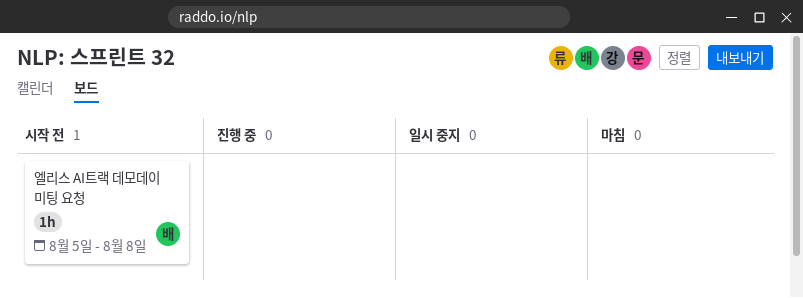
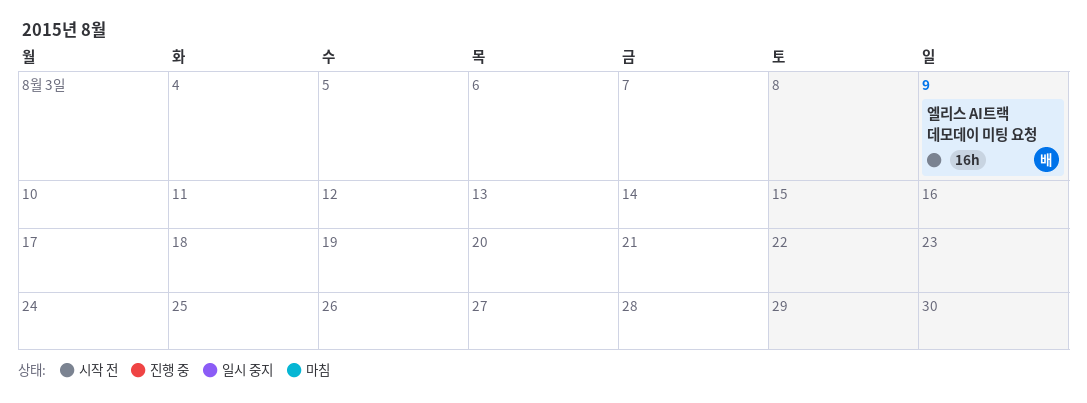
엘리스 AI트랙 데모데이 미팅 요청, estimate: 1h -> 16h
엘리스 AI트랙 데모데이 미팅 요청, due: Aug 8 -> Aug 9

